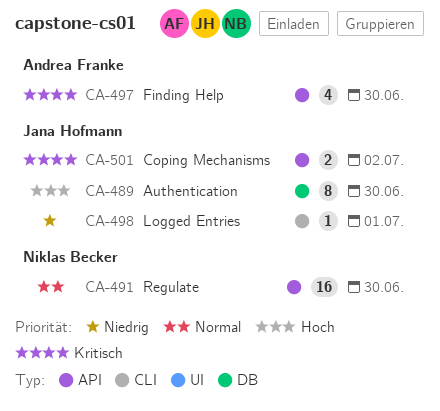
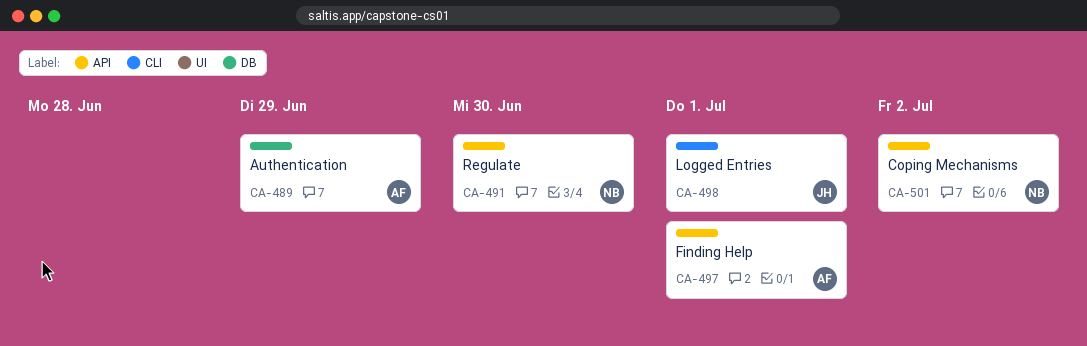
CA-489, owner: Jana Hofmann -> Andrea Franke
CA-489, due: Jun 30 -> Jun 29
CA-497, due: Jun 30 -> Jul 1
CA-501, owner: Jana Hofmann -> Niklas Becker

